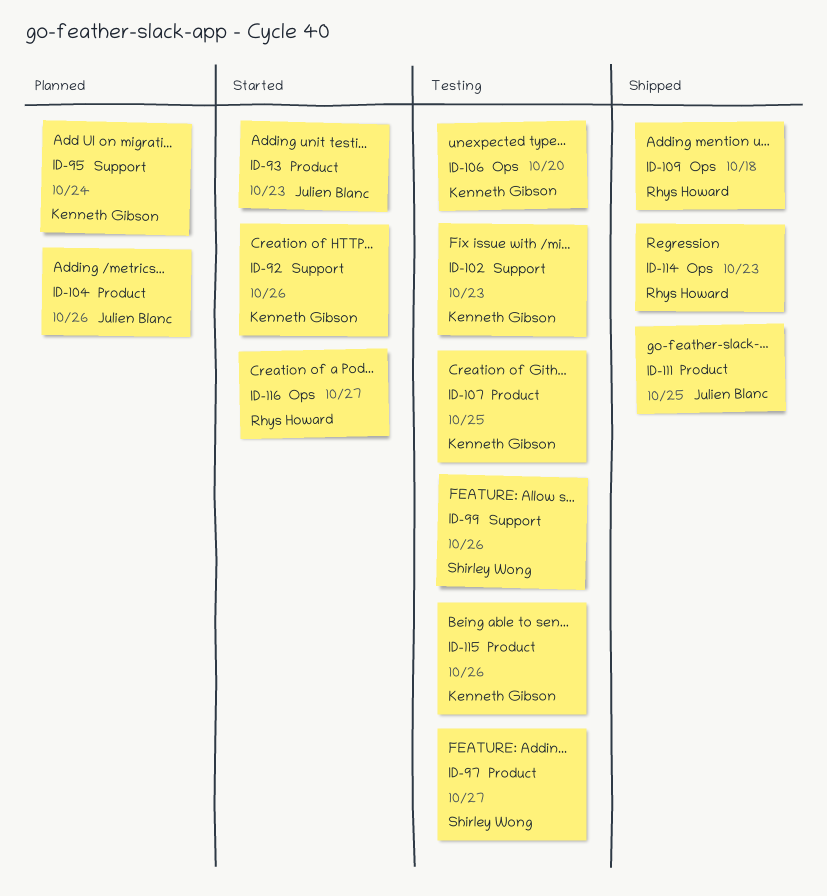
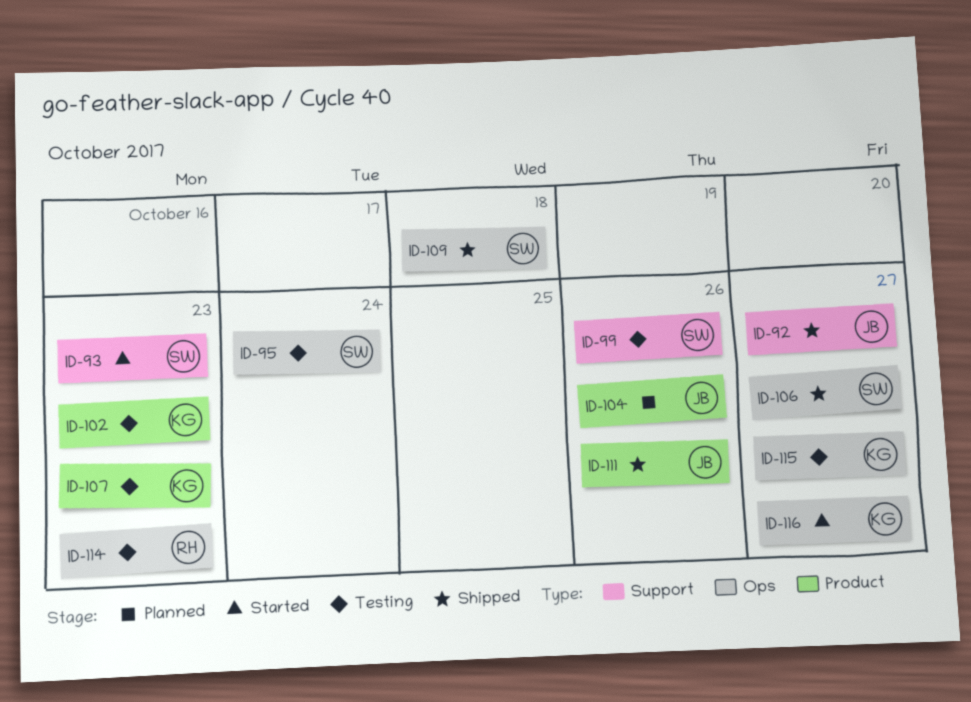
ID-92, status: Started -> Shipped
ID-92, owner: Kenneth Gibson -> Julien Blanc
ID-92, due: Oct 26 -> Oct 27
ID-93, owner: Julien Blanc -> Shirley Wong
ID-93, label: Product -> Support
ID-95, status: Planned -> Testing
ID-95, owner: Kenneth Gibson -> Shirley Wong
ID-95, label: Support -> Ops
ID-97: present -> none
ID-102, label: Support -> Product
ID-106, status: Testing -> Shipped
ID-106, owner: Kenneth Gibson -> Shirley Wong
ID-106, due: Oct 20 -> Oct 27
ID-107, due: Oct 25 -> Oct 23
ID-109, owner: Rhys Howard -> Shirley Wong
ID-111, due: Oct 25 -> Oct 26
ID-114, status: Shipped -> Testing
ID-115, label: Product -> Ops
ID-115, due: Oct 26 -> Oct 27
ID-116, owner: Rhys Howard -> Kenneth Gibson

